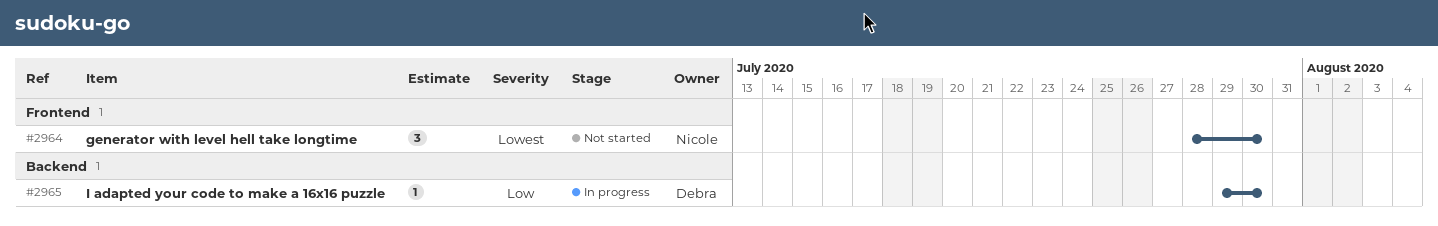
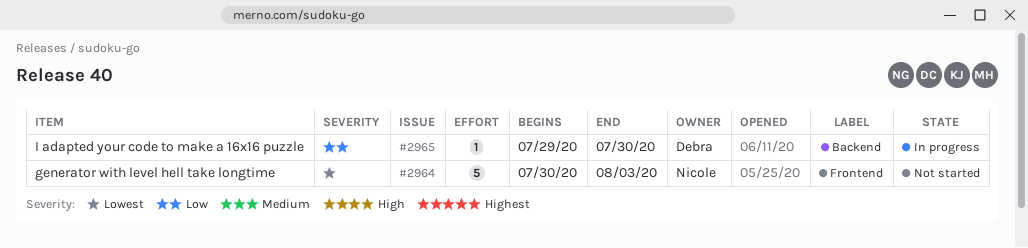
#2964, estimate: 3 -> 5
#2964, start: Jul 28 -> Jul 30
#2964, due: Jul 30 -> Aug 3

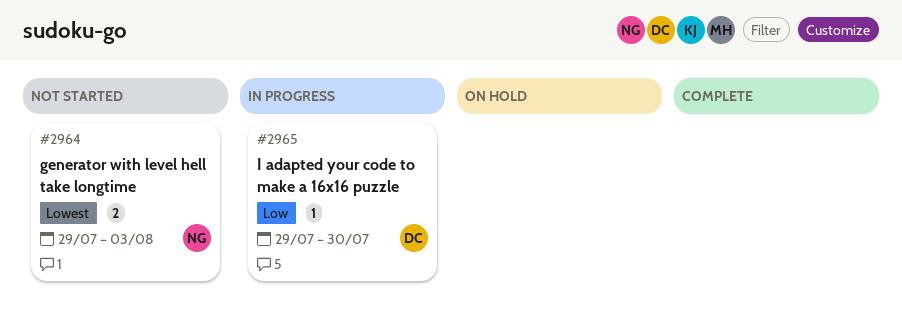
#2964, estimate: 5 -> 2
#2964, start: Jul 30 -> Jul 29

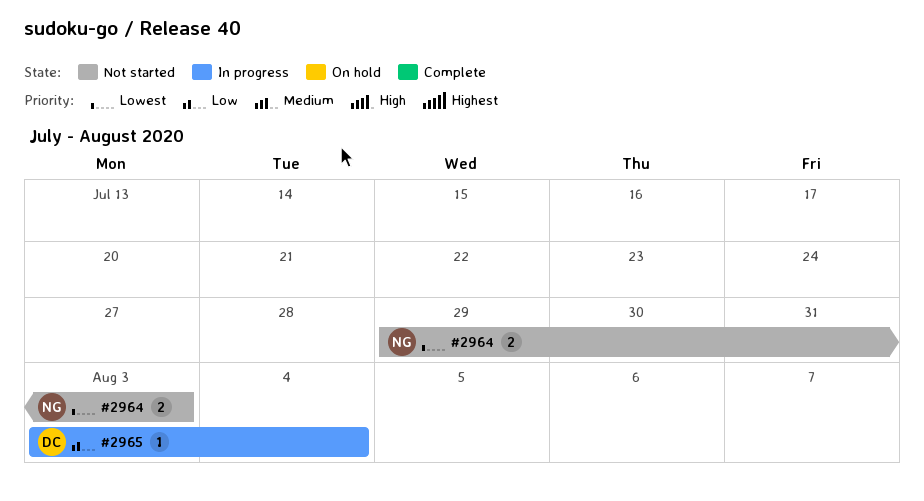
#2965, start: Jul 29 -> Aug 3
#2965, due: Jul 30 -> Aug 4

